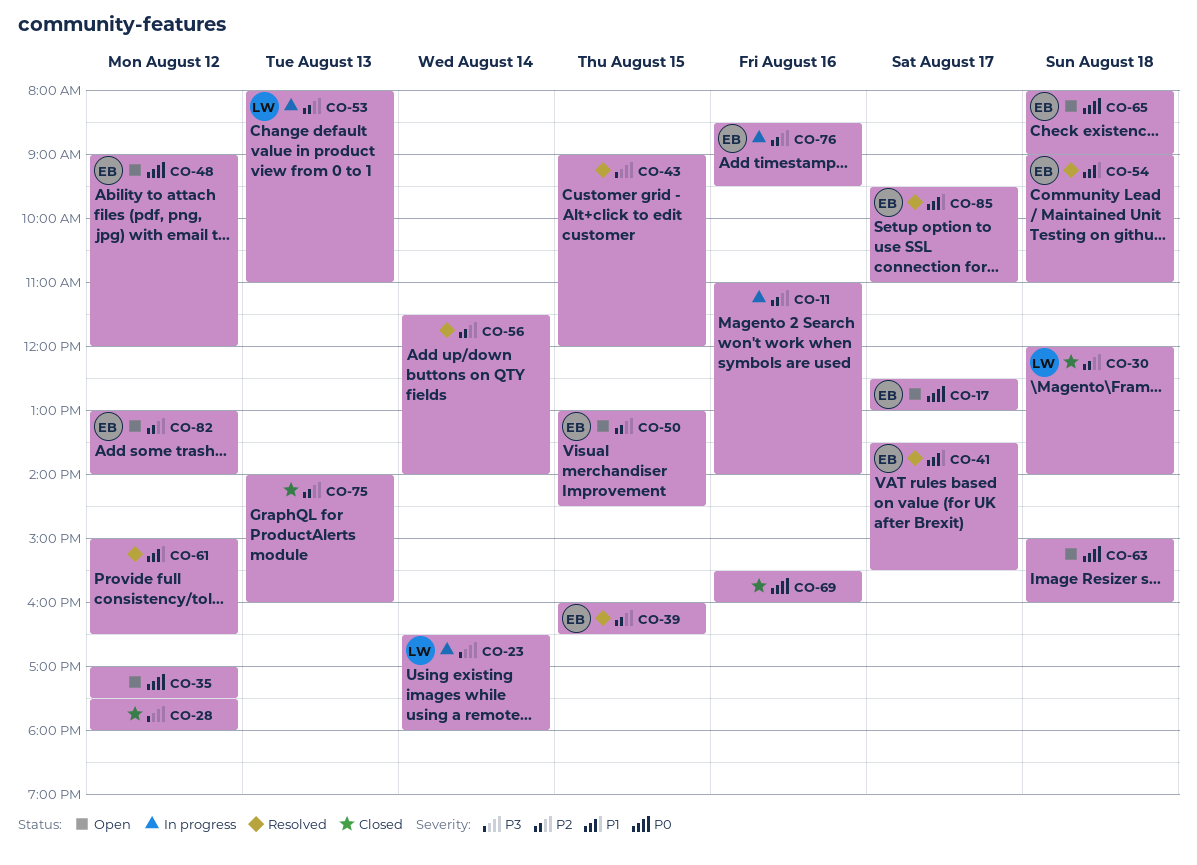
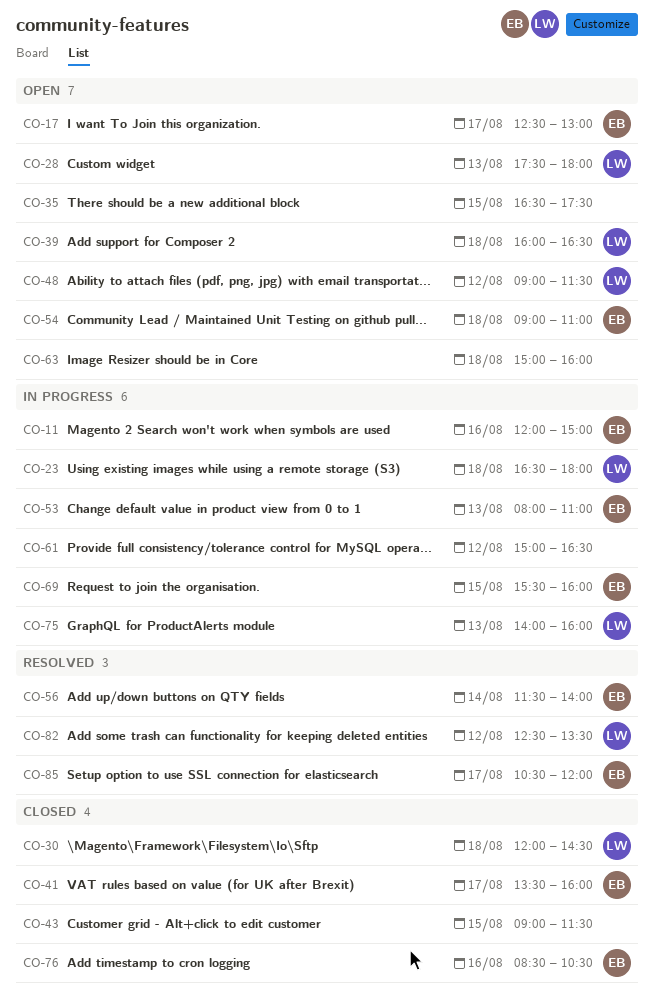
CO-11, owner: none -> EB
CO-11, begins: 11:00 -> 12:00
CO-11, ends: 14:00 -> 15:00
CO-23, day: Aug 14 -> Aug 18
CO-28, status: Closed -> Open
CO-28, owner: none -> LW
CO-28, day: Aug 12 -> Aug 13
CO-30, ends: 14:00 -> 14:30
CO-35, day: Aug 12 -> Aug 15
CO-35, begins: 17:00 -> 16:30
CO-39, status: Resolved -> Open
CO-39, owner: EB -> LW
CO-39, day: Aug 15 -> Aug 18
CO-41, status: Resolved -> Closed
CO-41, ends: 15:30 -> 16:00
CO-43, status: Resolved -> Closed
CO-43, ends: 12:00 -> 11:30
CO-48, owner: EB -> LW
CO-48, ends: 12:00 -> 11:30
CO-50: present -> none
CO-53, owner: LW -> EB
CO-54, status: Resolved -> Open
CO-56, owner: none -> EB
CO-61, status: Resolved -> In progress
CO-65: present -> none
CO-69, status: Closed -> In progress
CO-69, owner: none -> EB
CO-69, day: Aug 16 -> Aug 15
CO-75, status: Closed -> In progress
CO-75, owner: none -> LW
CO-76, status: In progress -> Closed
CO-76, ends: 09:30 -> 10:30
CO-82, status: Open -> Resolved
CO-82, owner: EB -> LW
CO-82, begins: 13:00 -> 12:30
CO-82, ends: 14:00 -> 13:30
CO-85, begins: 09:30 -> 10:30
CO-85, ends: 11:00 -> 12:00

